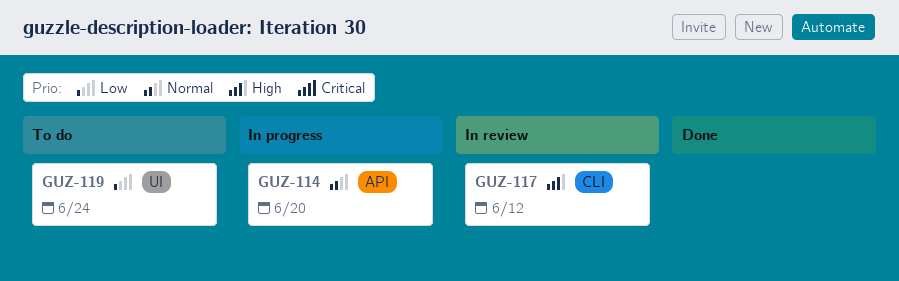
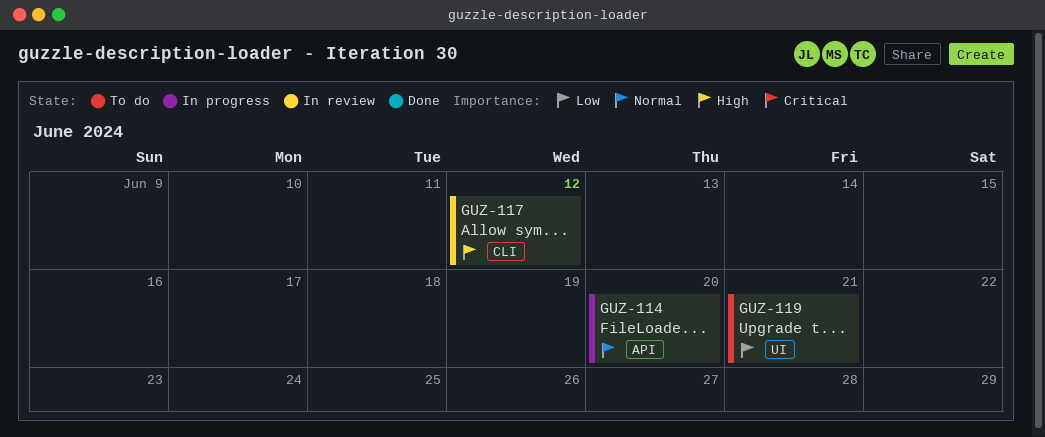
GUZ-119, due: Jun 24 -> Jun 21

